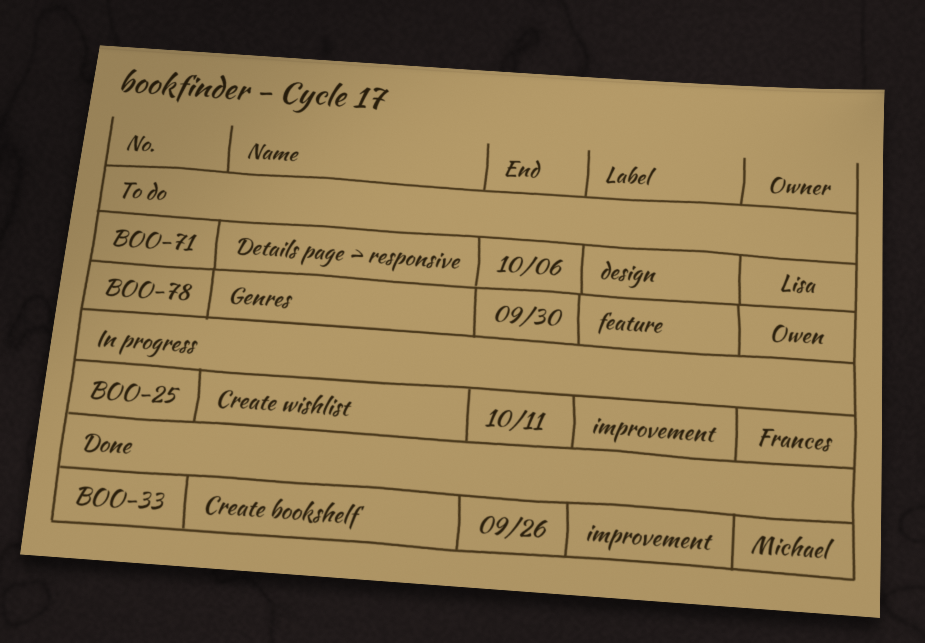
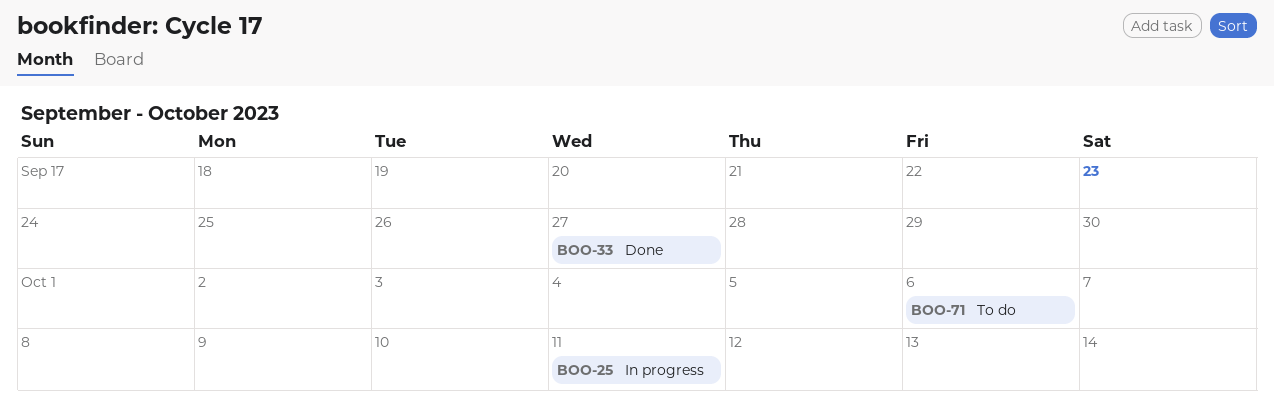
BOO-33, due: Sep 26 -> Sep 27
BOO-78: present -> none

